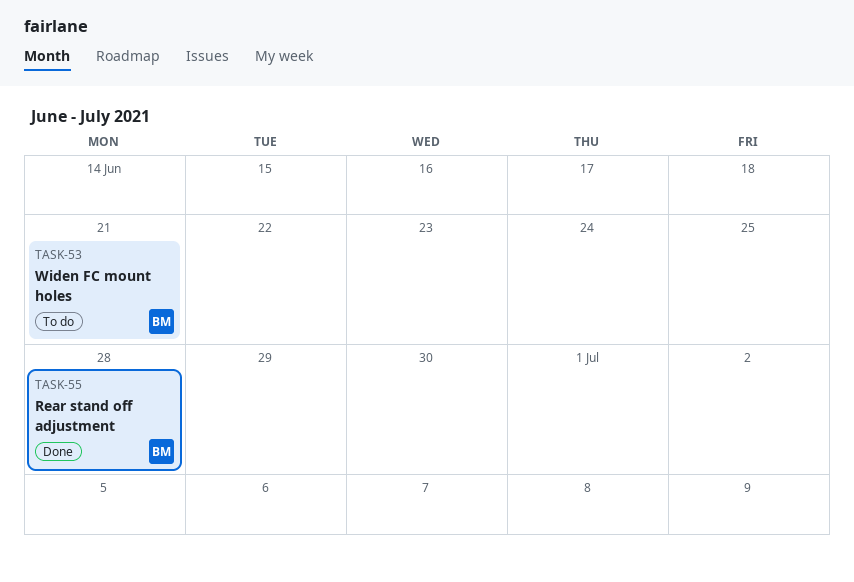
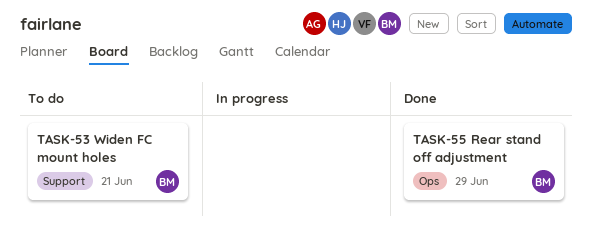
TASK-55, due: Jun 28 -> Jun 29

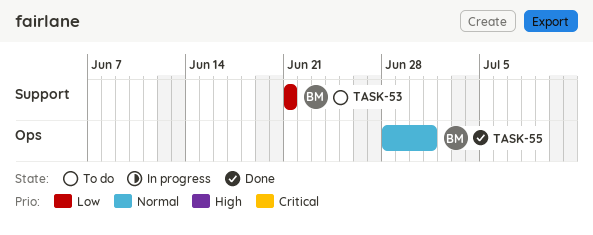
TASK-55, due: Jun 29 -> Jul 1

